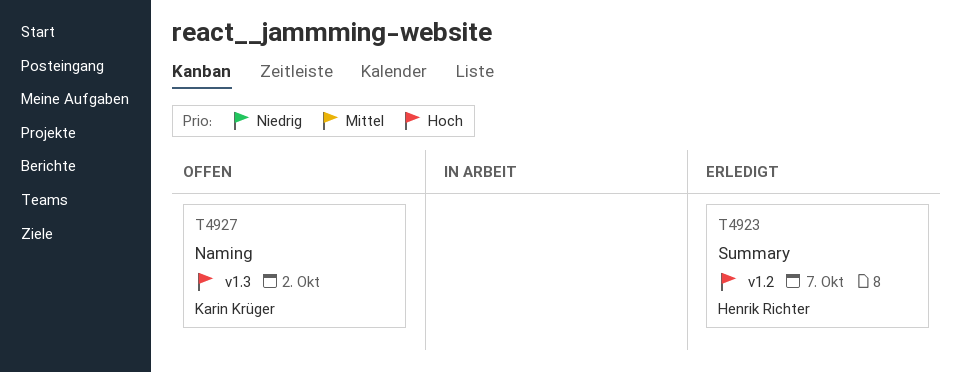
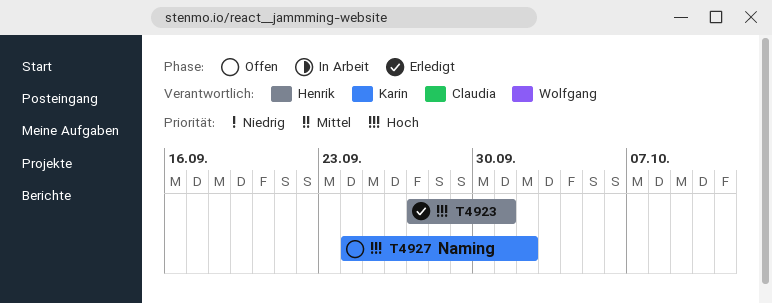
T4923, due: Oct 7 -> Oct 1

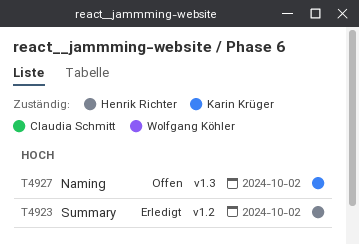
T4923, due: Oct 1 -> Oct 2

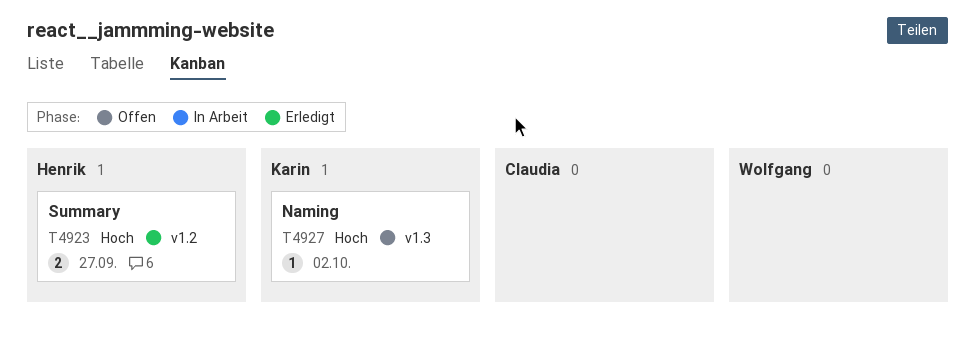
T4923, due: Oct 2 -> Sep 27

